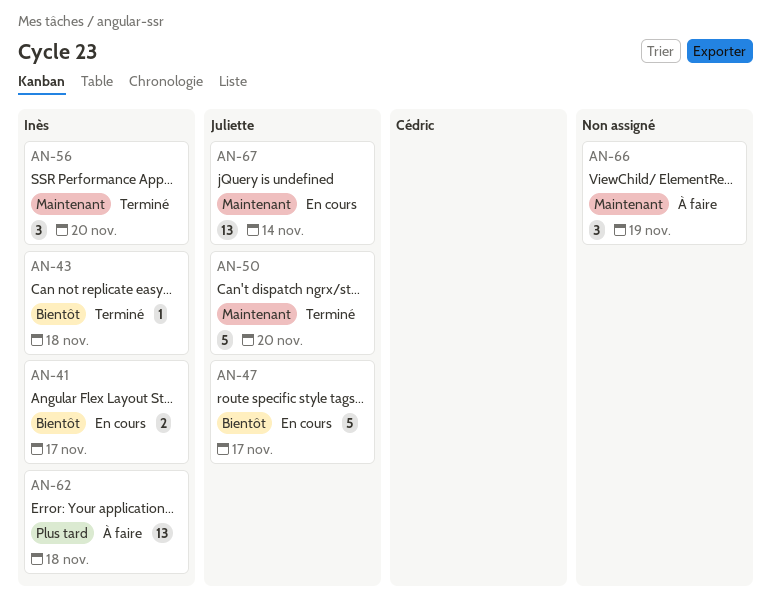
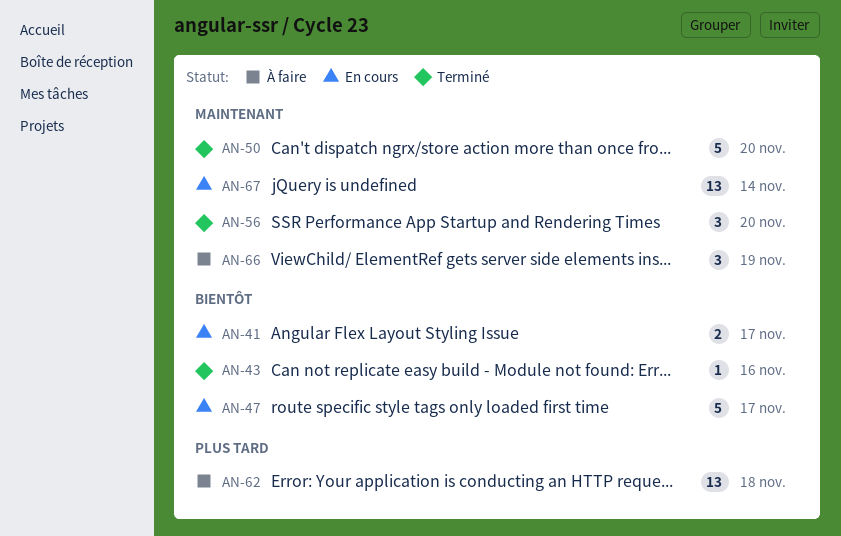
AN-43, due: Nov 18 -> Nov 16

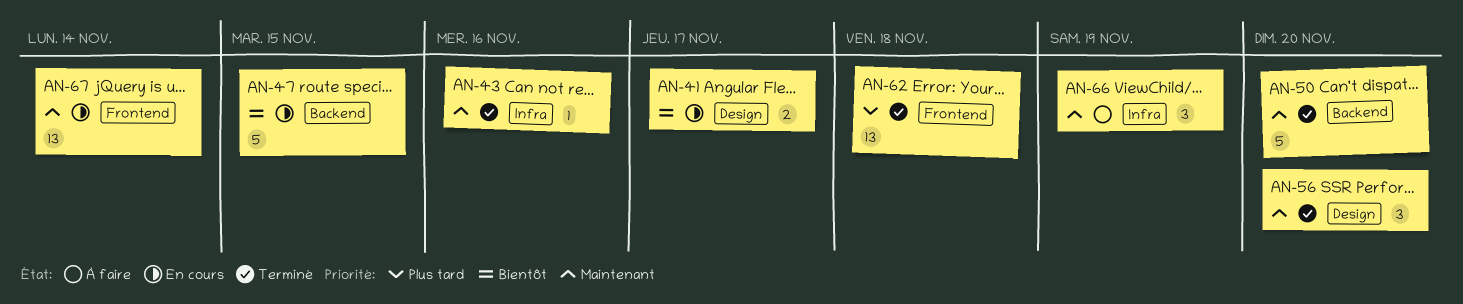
AN-43, priority: Bientôt -> Maintenant
AN-47, due: Nov 17 -> Nov 15
AN-62, status: À faire -> Terminé

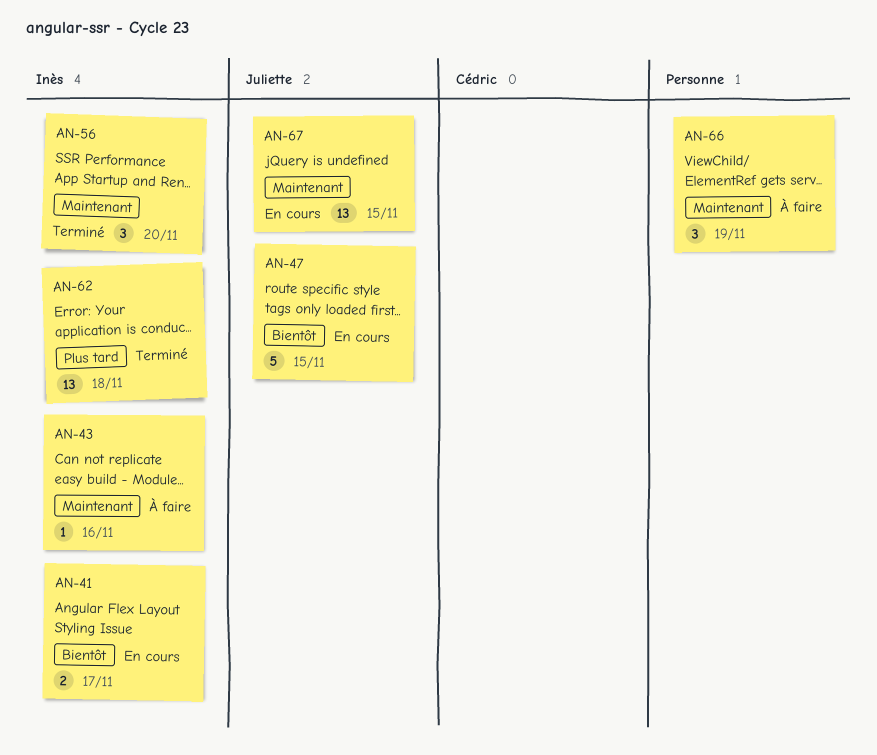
AN-43, status: Terminé -> À faire
AN-50: present -> none
AN-67, due: Nov 14 -> Nov 15

